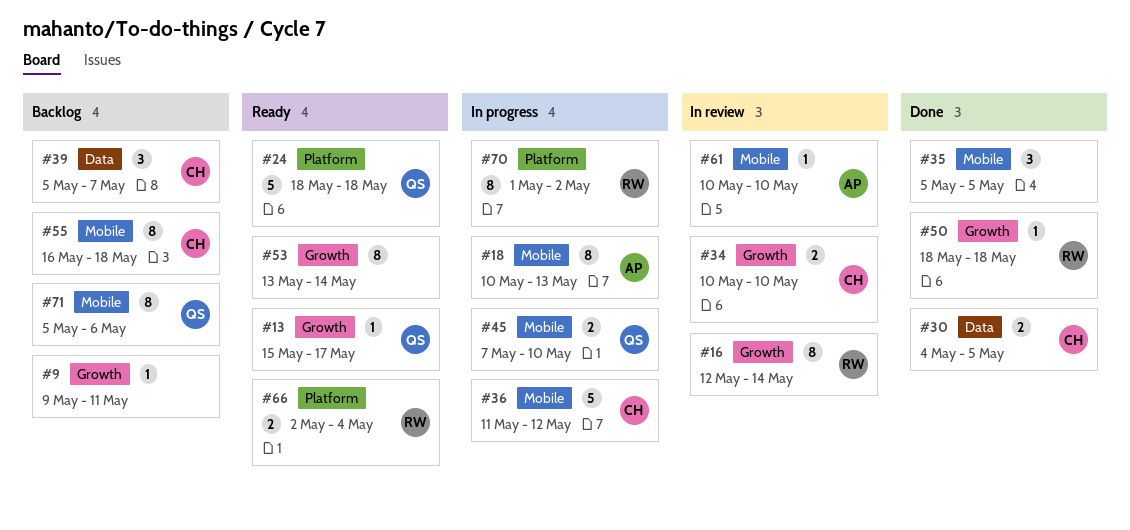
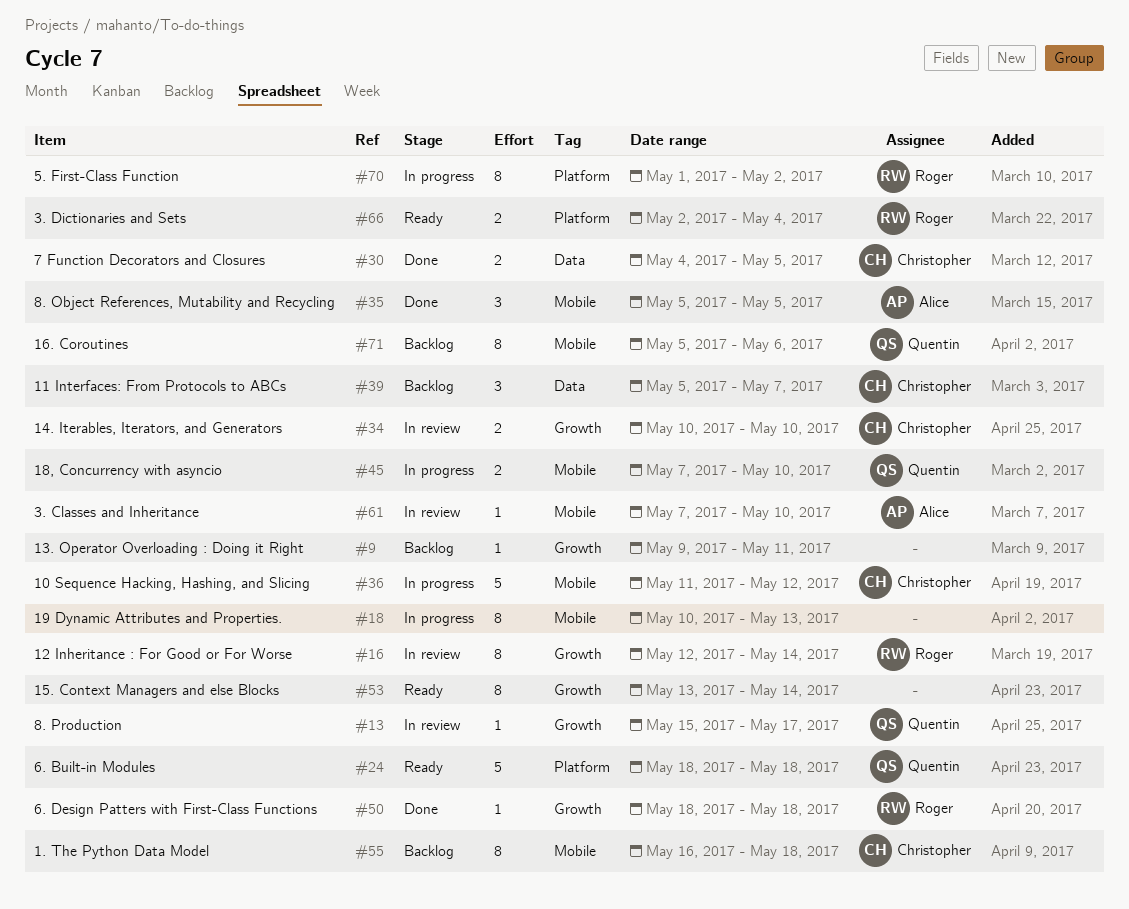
#13, status: Ready -> In review
#18, owner: Alice -> none
#35, owner: none -> Alice
#61, start: May 10 -> May 7

